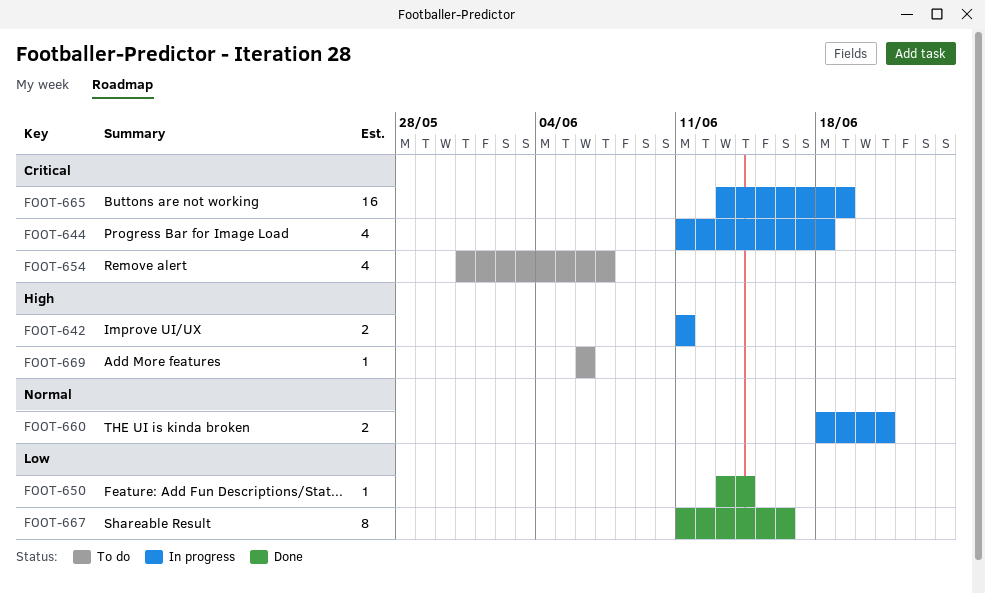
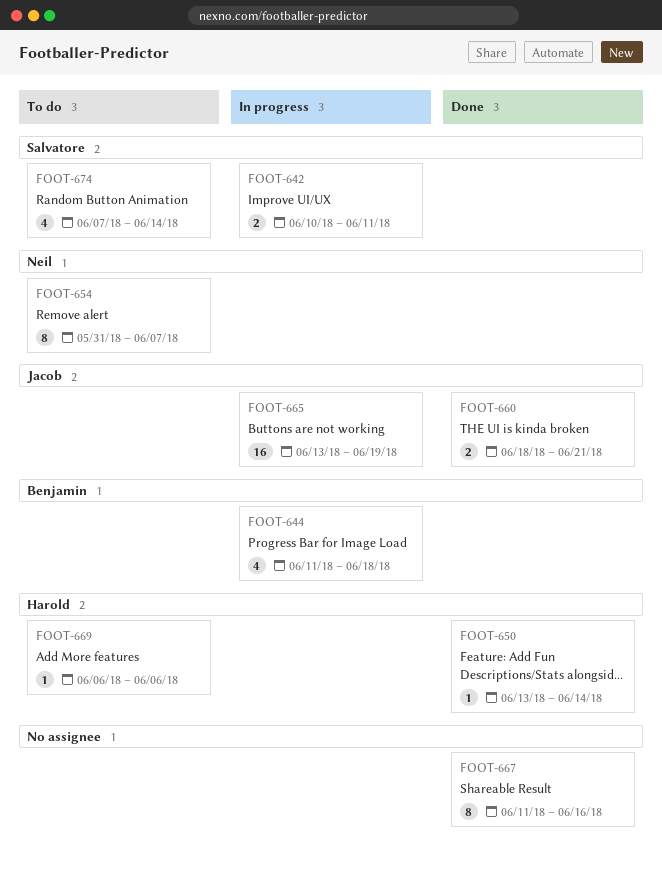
FOOT-642, start: Jun 11 -> Jun 10
FOOT-654, estimate: 4 -> 8
FOOT-660, status: In progress -> Done
FOOT-674: none -> present

